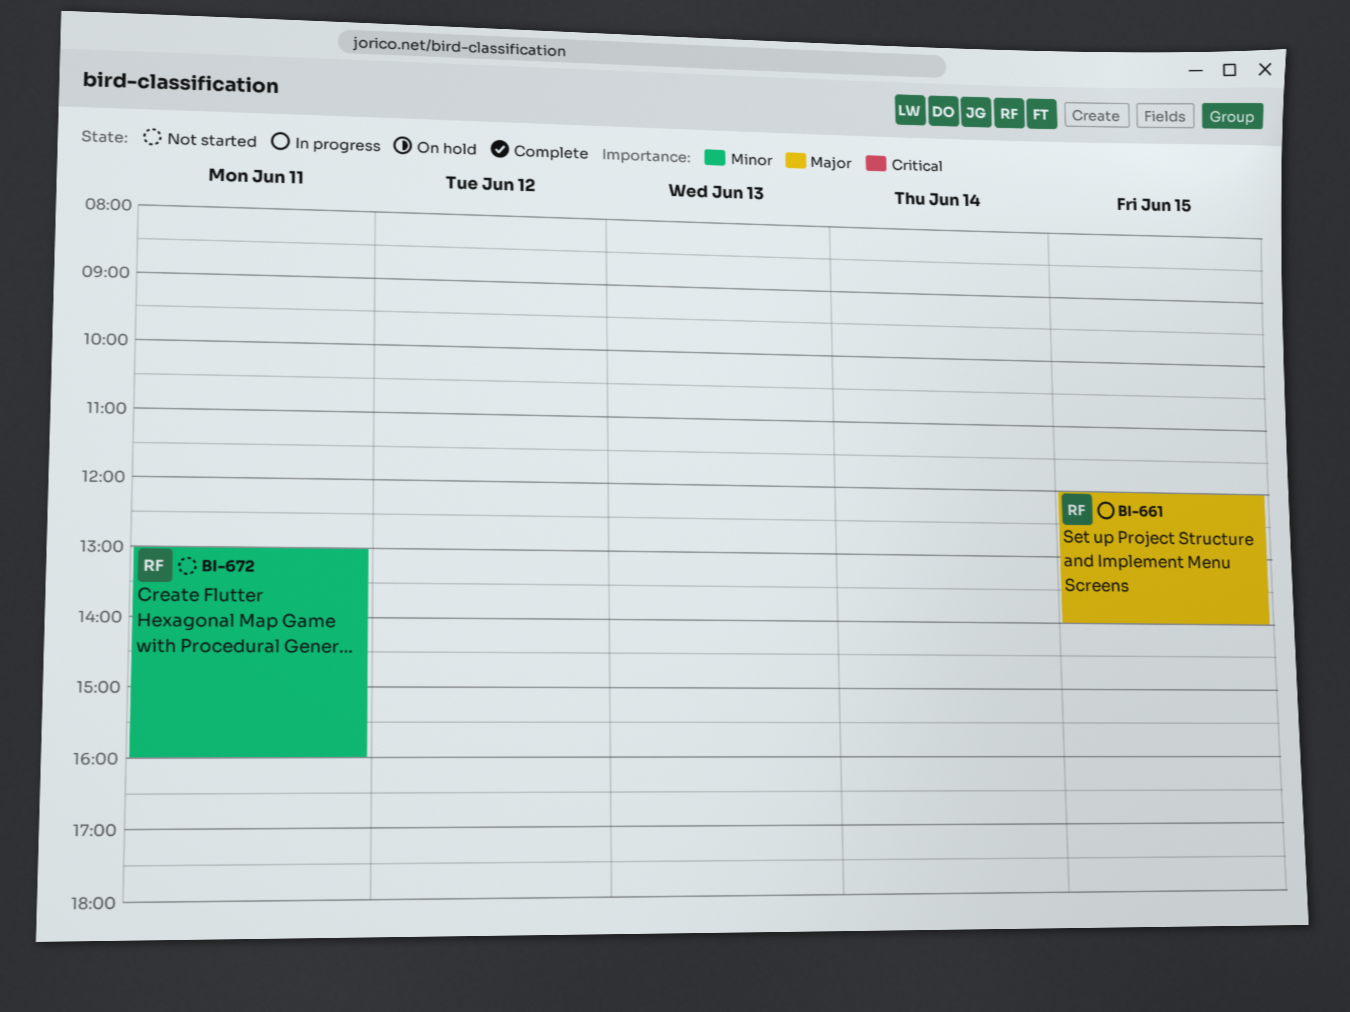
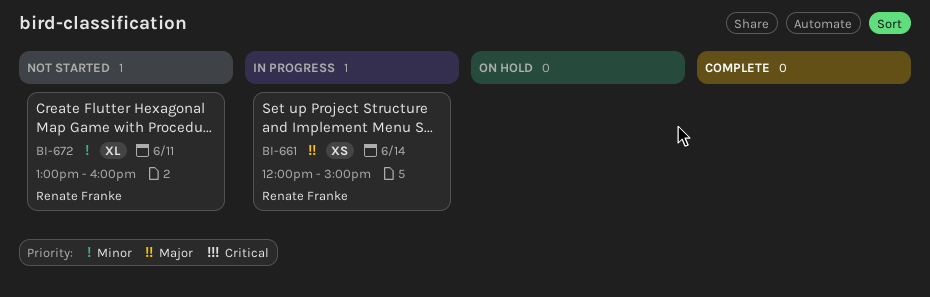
BI-661, day: Jun 15 -> Jun 14
BI-661, ends: 14:00 -> 15:00

